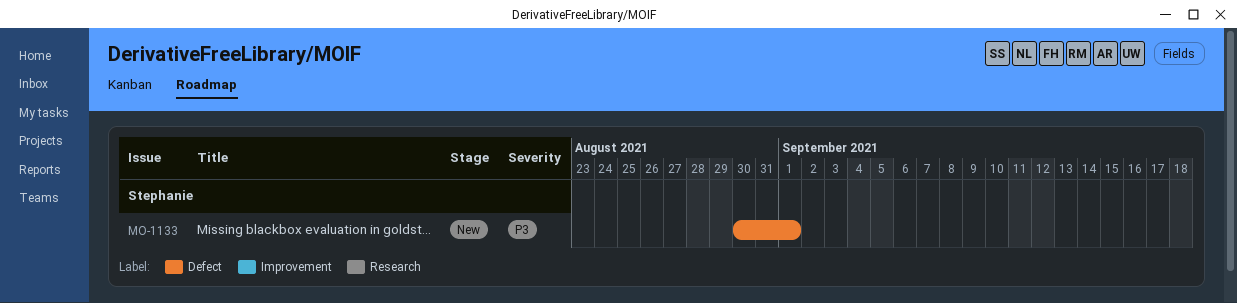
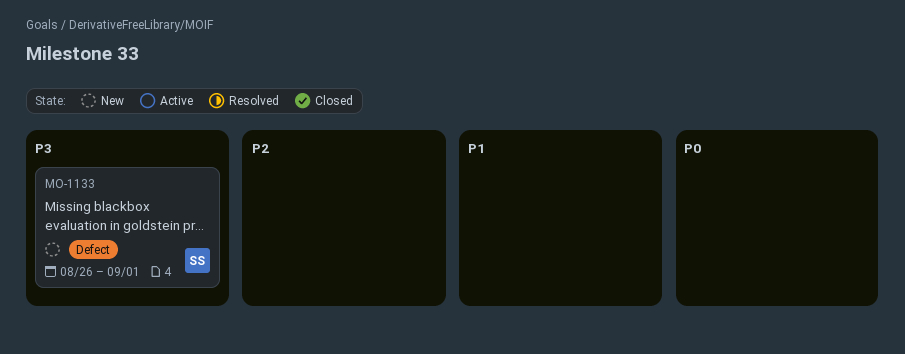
MO-1133, start: Aug 30 -> Aug 26

